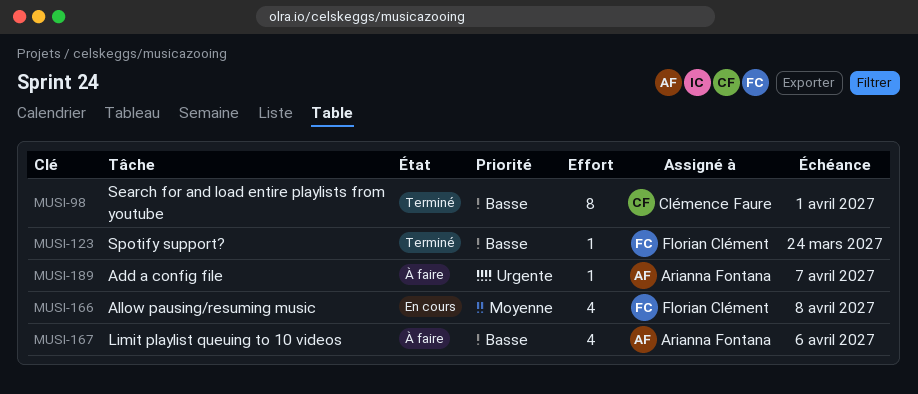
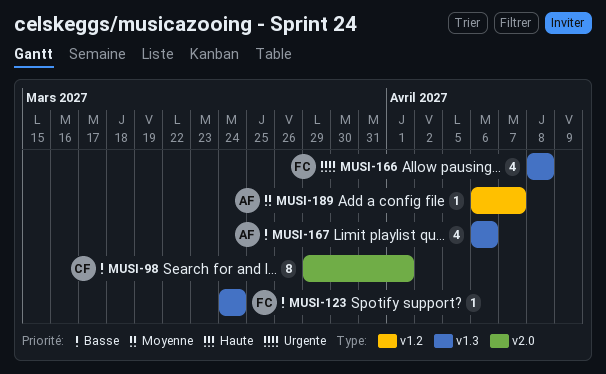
MUSI-166, priority: Moyenne -> Urgente
MUSI-189, priority: Urgente -> Moyenne

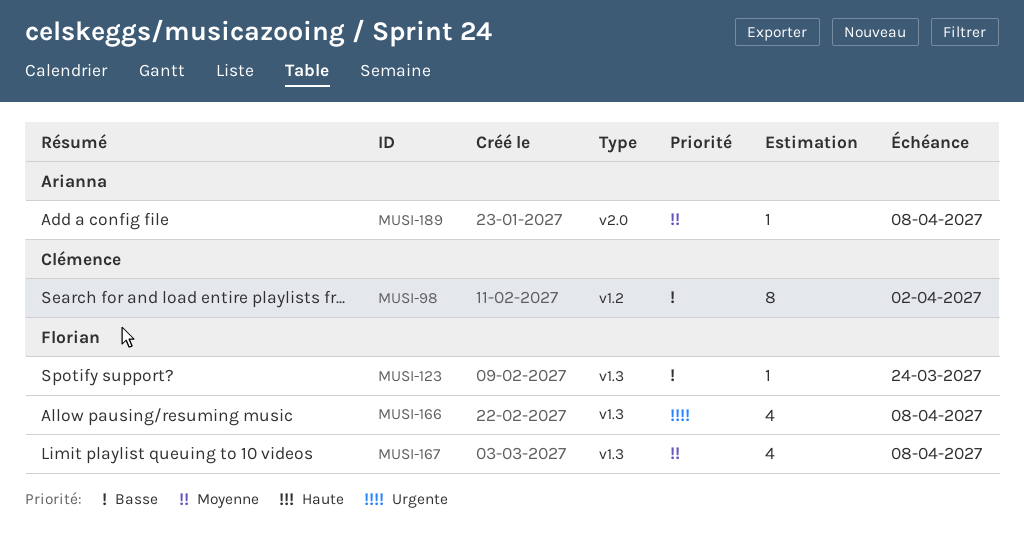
MUSI-98, label: v2.0 -> v1.2
MUSI-98, due: Apr 1 -> Apr 2
MUSI-167, owner: Arianna -> Florian
MUSI-167, priority: Basse -> Moyenne
MUSI-167, due: Apr 6 -> Apr 8
MUSI-189, label: v1.2 -> v2.0
MUSI-189, due: Apr 7 -> Apr 8

